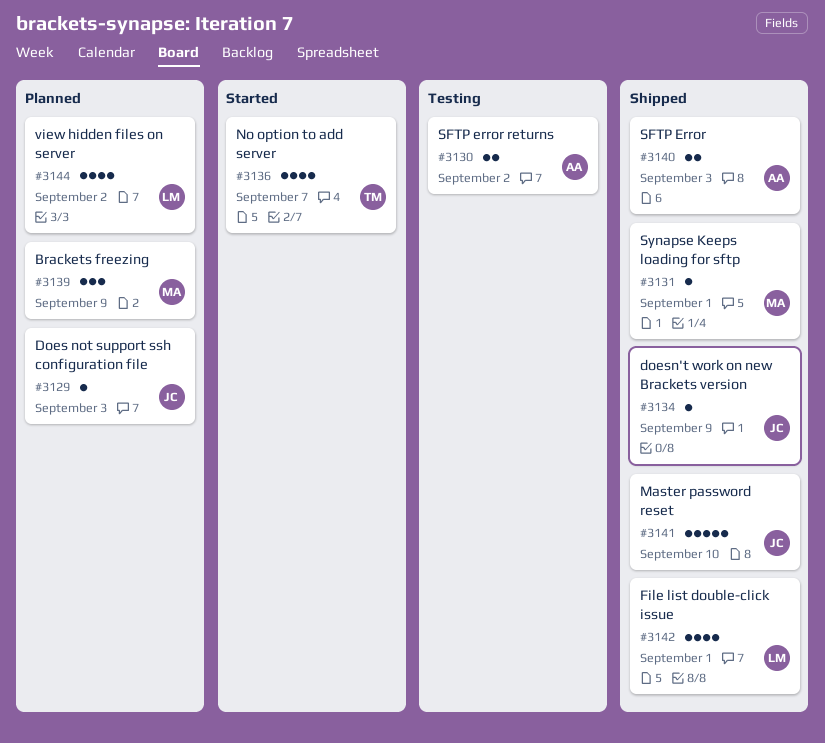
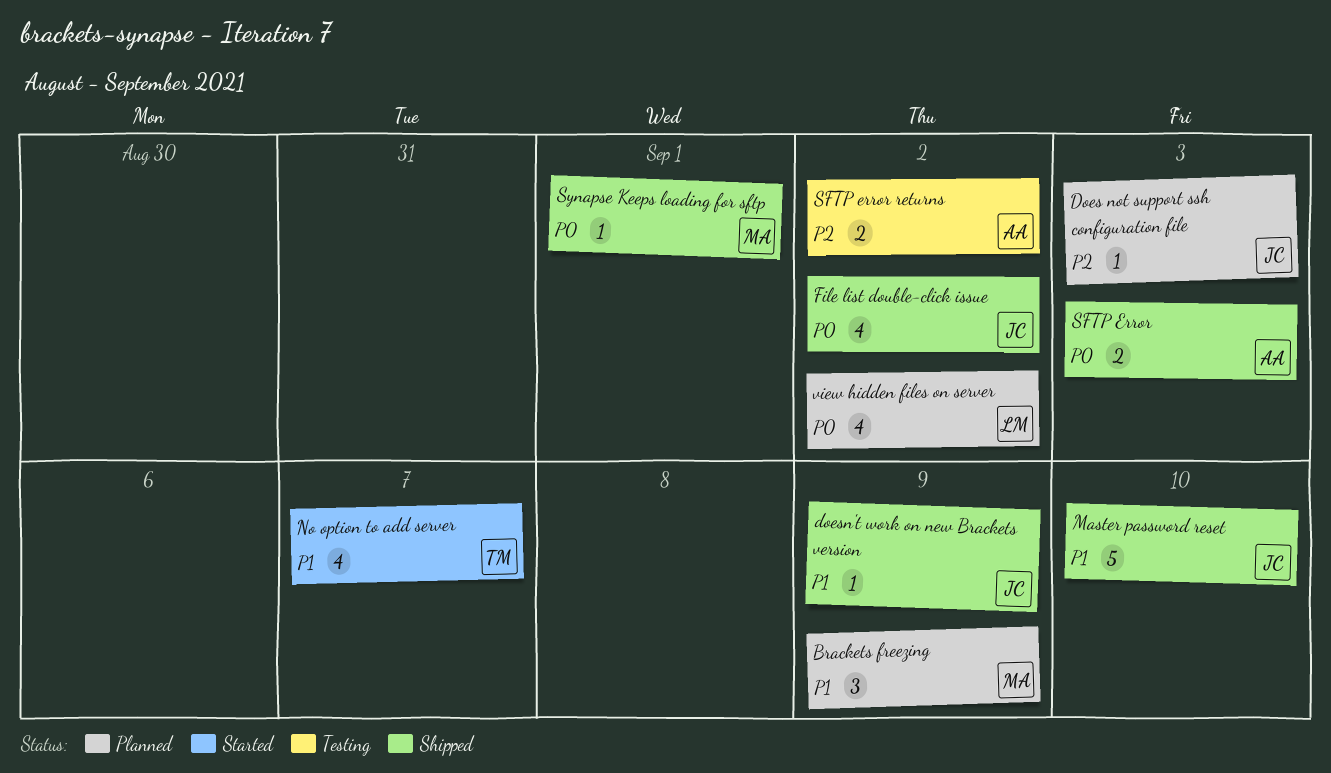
File list double-click issue, owner: LM -> JC
File list double-click issue, due: Sep 1 -> Sep 2

